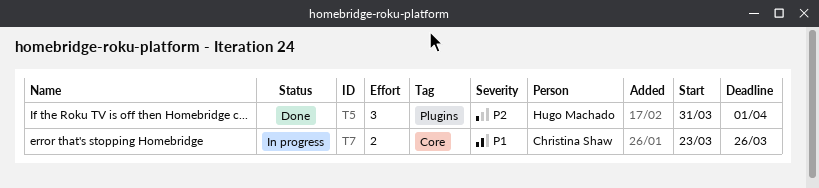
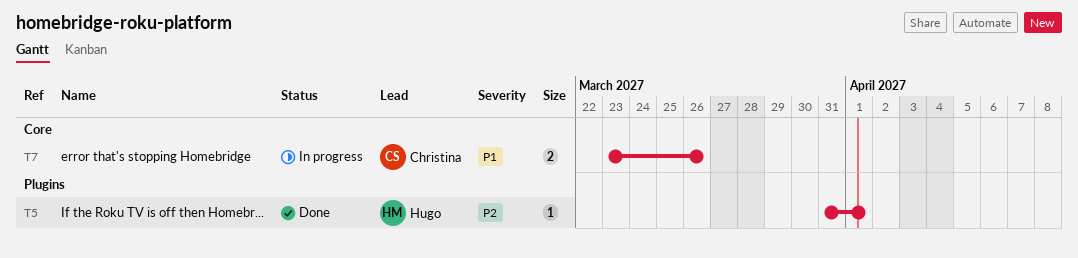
T5, estimate: 3 -> 1

